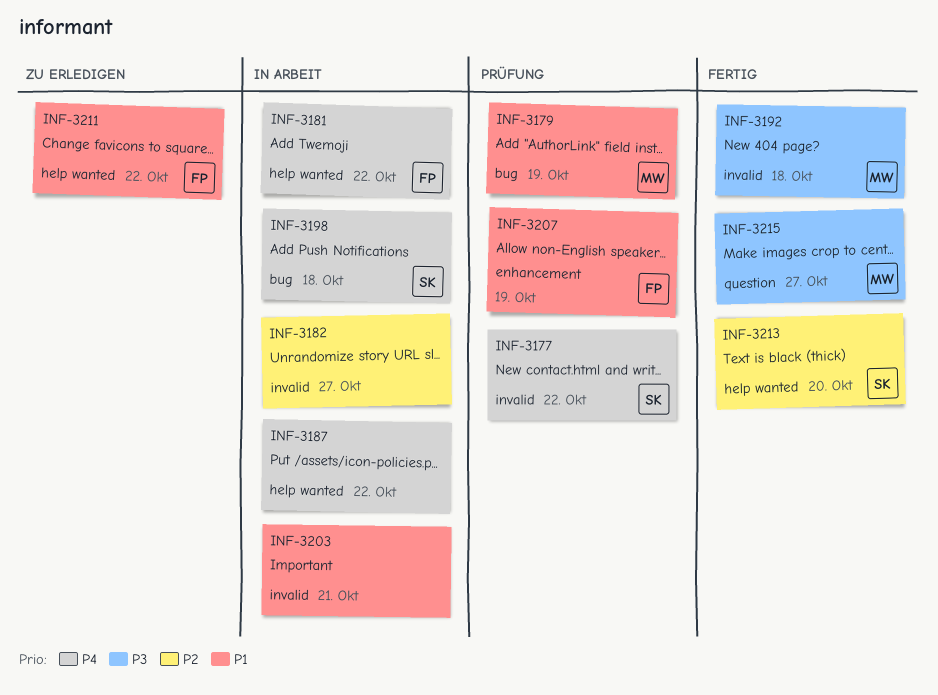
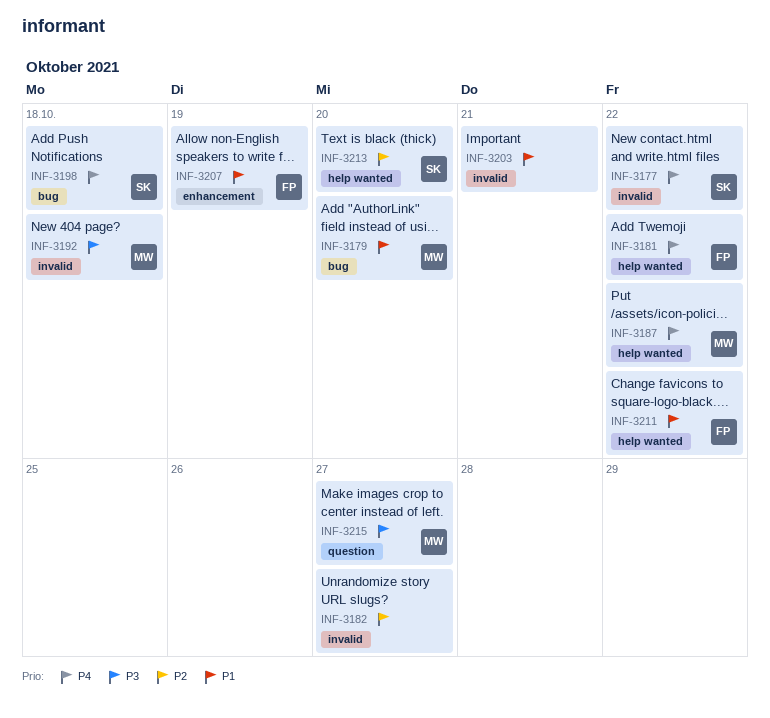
INF-3179, due: Oct 19 -> Oct 20
INF-3187, owner: none -> MW

